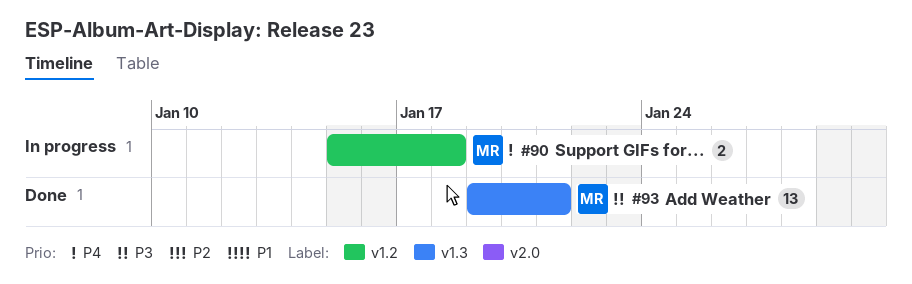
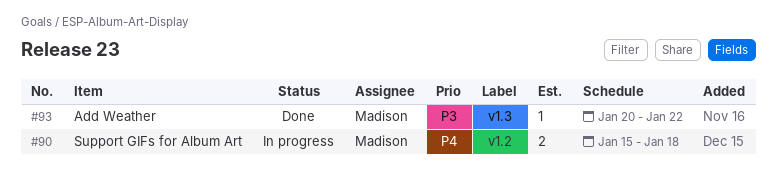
#93, estimate: 13 -> 1
#93, start: Jan 19 -> Jan 20
#93, due: Jan 21 -> Jan 22

